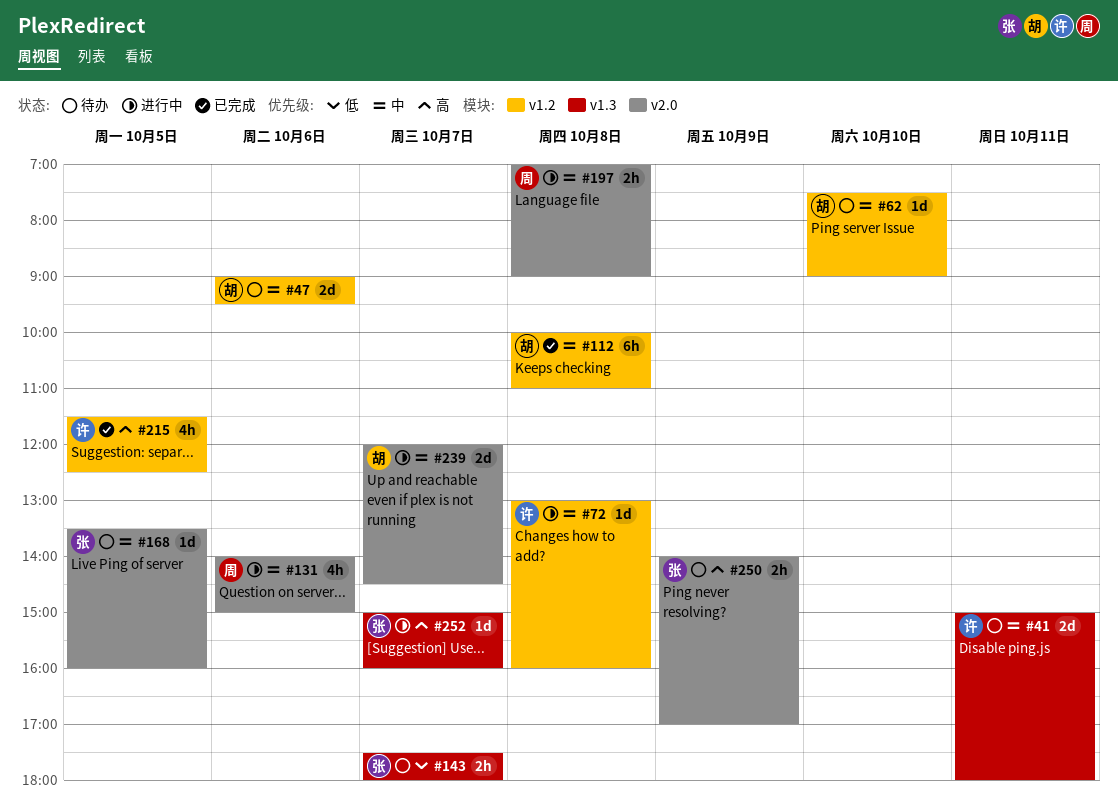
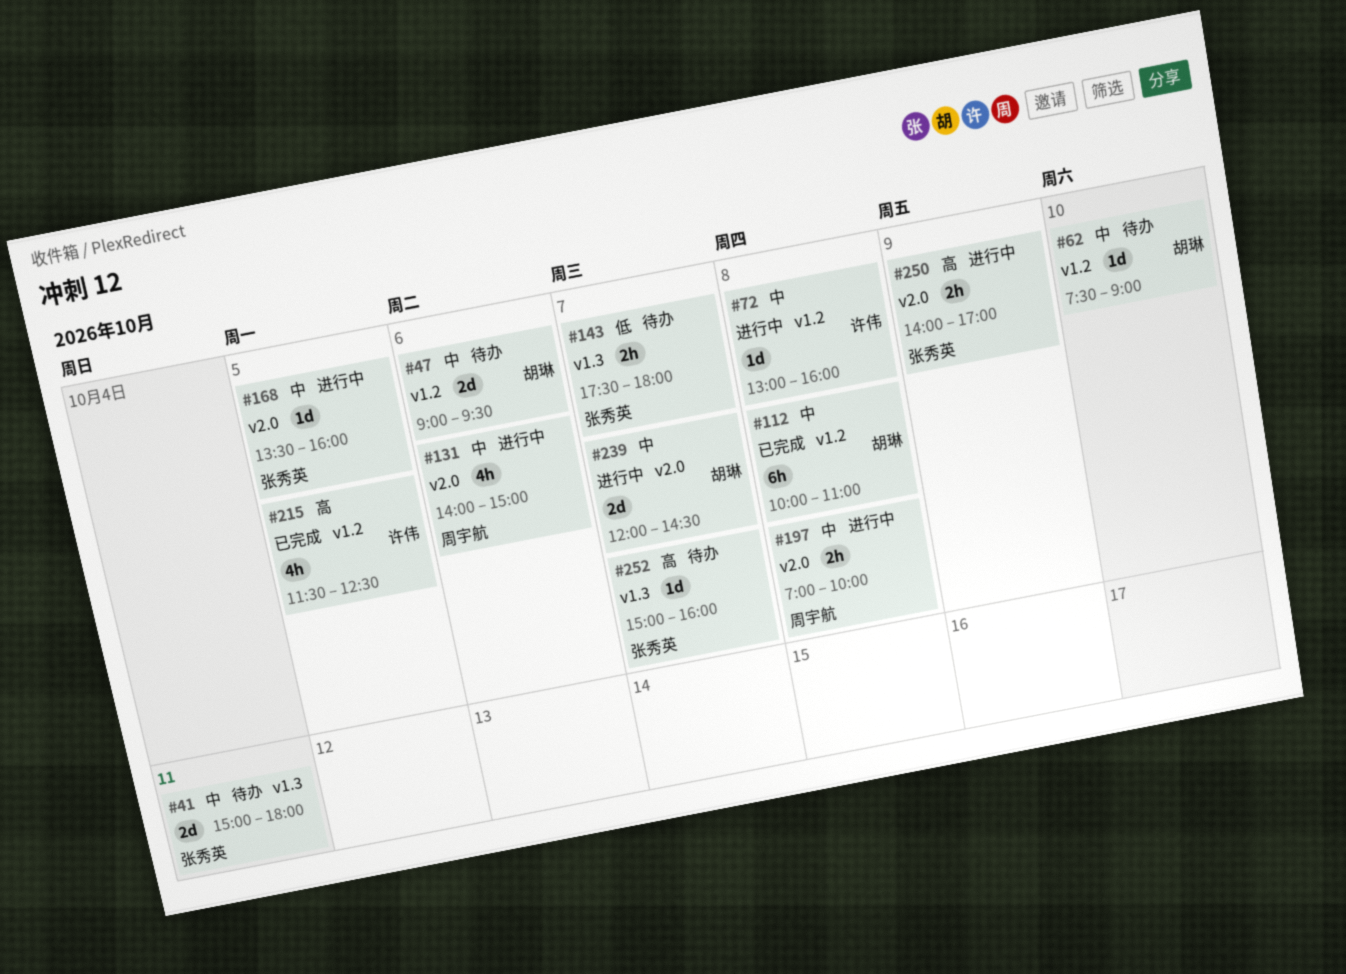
#41, owner: 许伟 -> 张秀英
#168, status: 待办 -> 进行中
#197, ends: 09:00 -> 10:00
#250, status: 待办 -> 进行中
#252, status: 进行中 -> 待办

